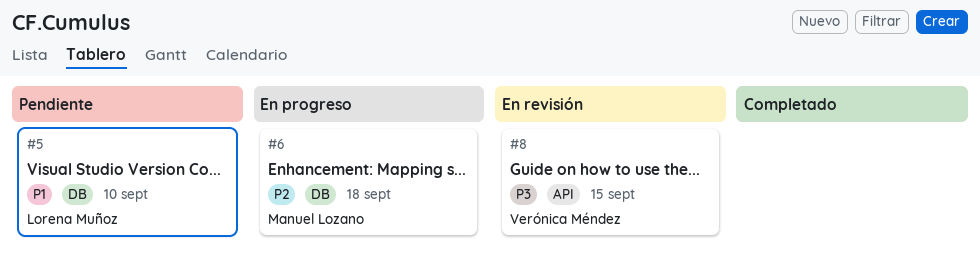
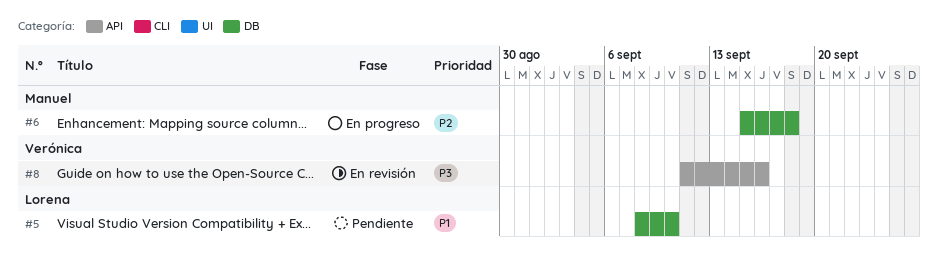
#8, due: Sep 15 -> Sep 16

